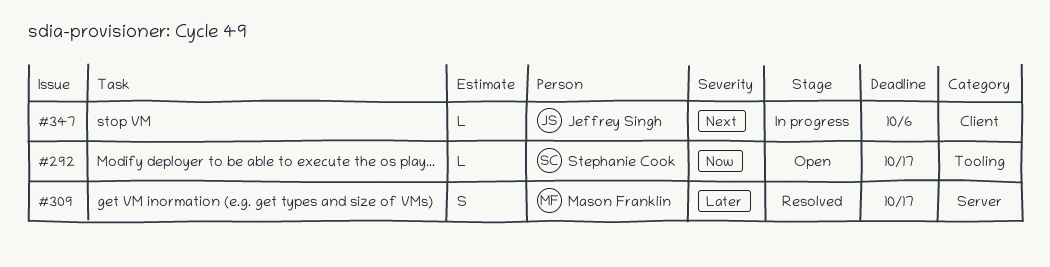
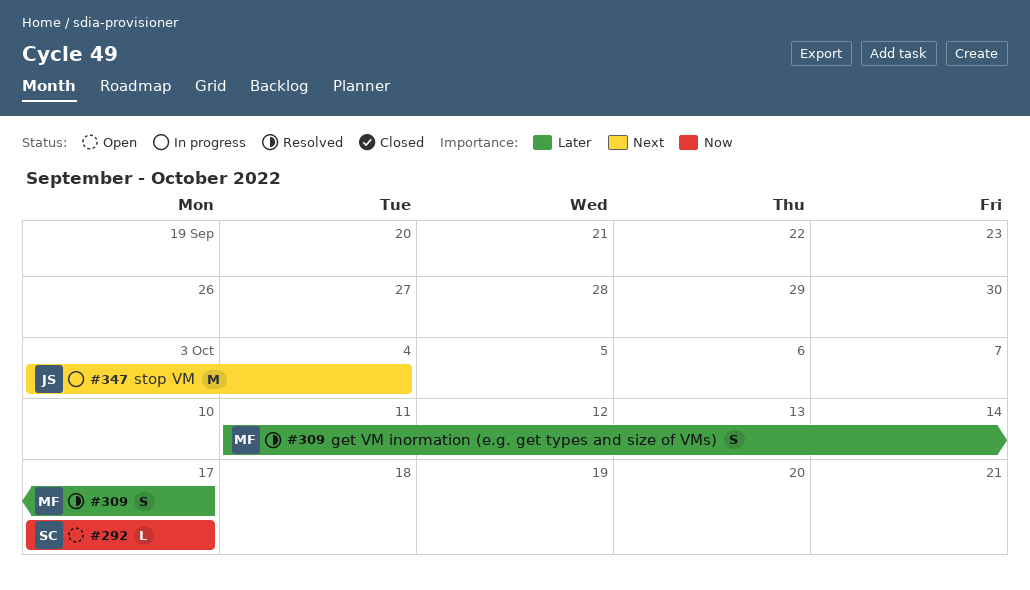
#347, estimate: L -> M
#347, due: Oct 6 -> Oct 4

